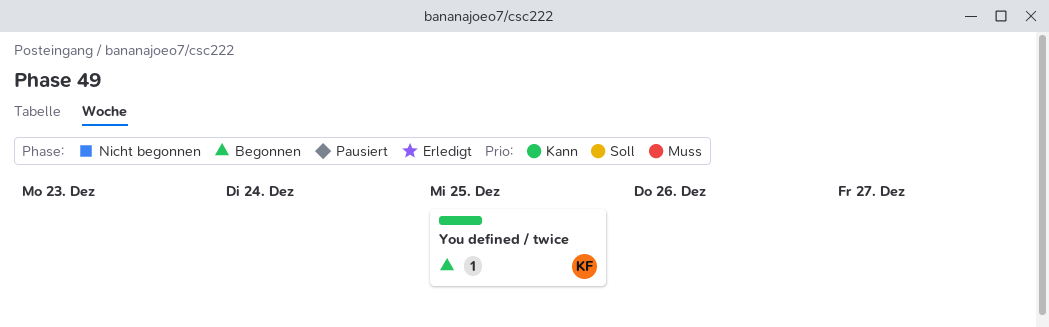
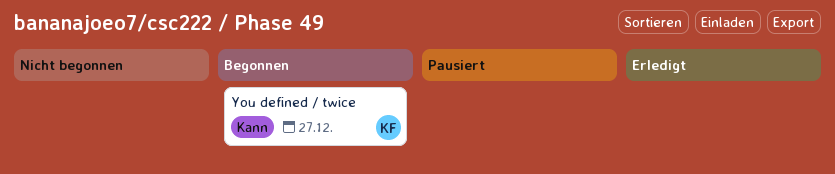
You defined / twice, due: Dec 25 -> Dec 27

